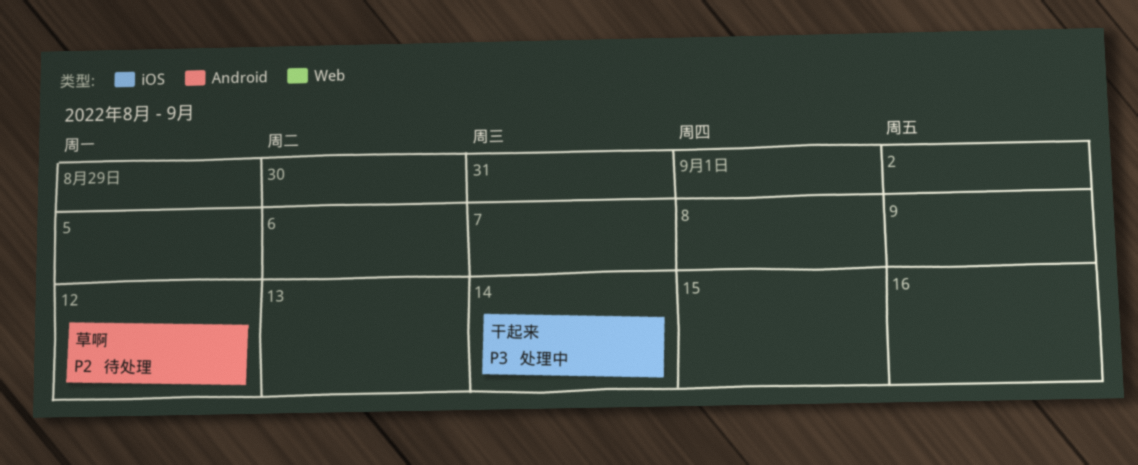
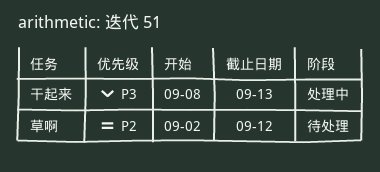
干起来, due: Sep 14 -> Sep 13

